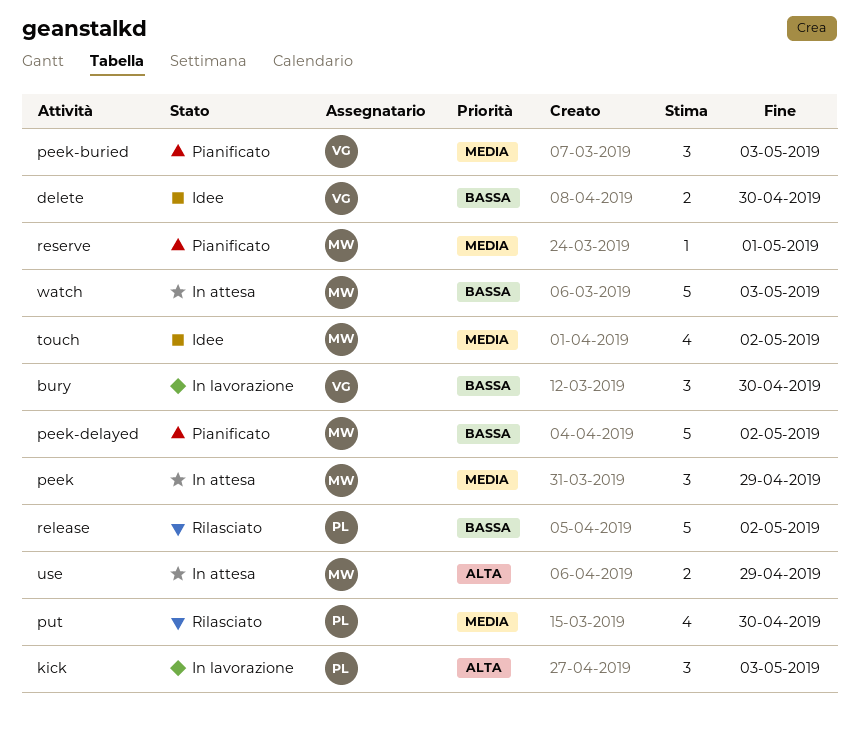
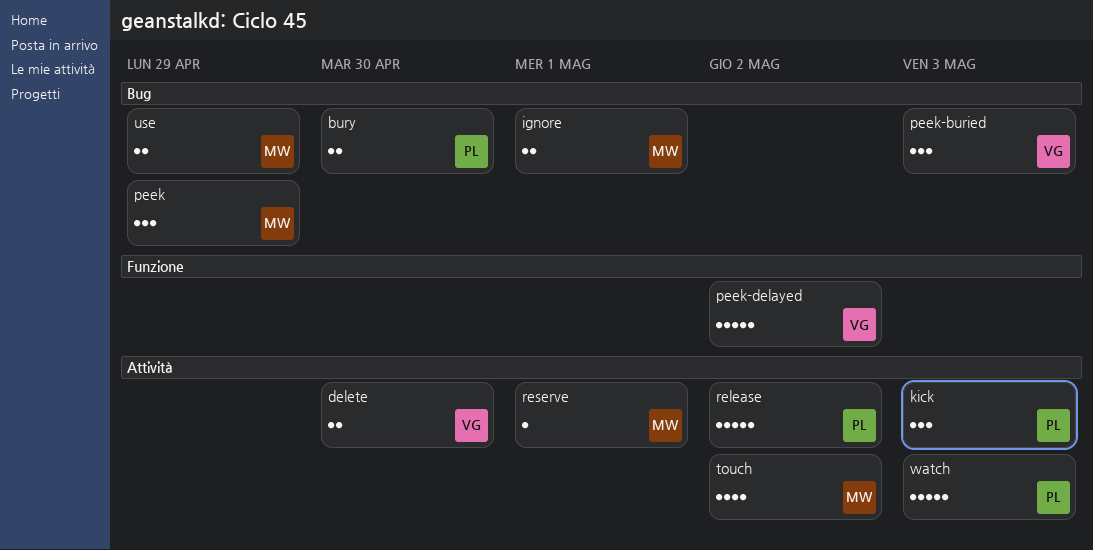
bury, owner: VG -> PL
bury, estimate: 3 -> 2
ignore: none -> present
peek-delayed, owner: MW -> VG
put: present -> none
watch, owner: MW -> PL

